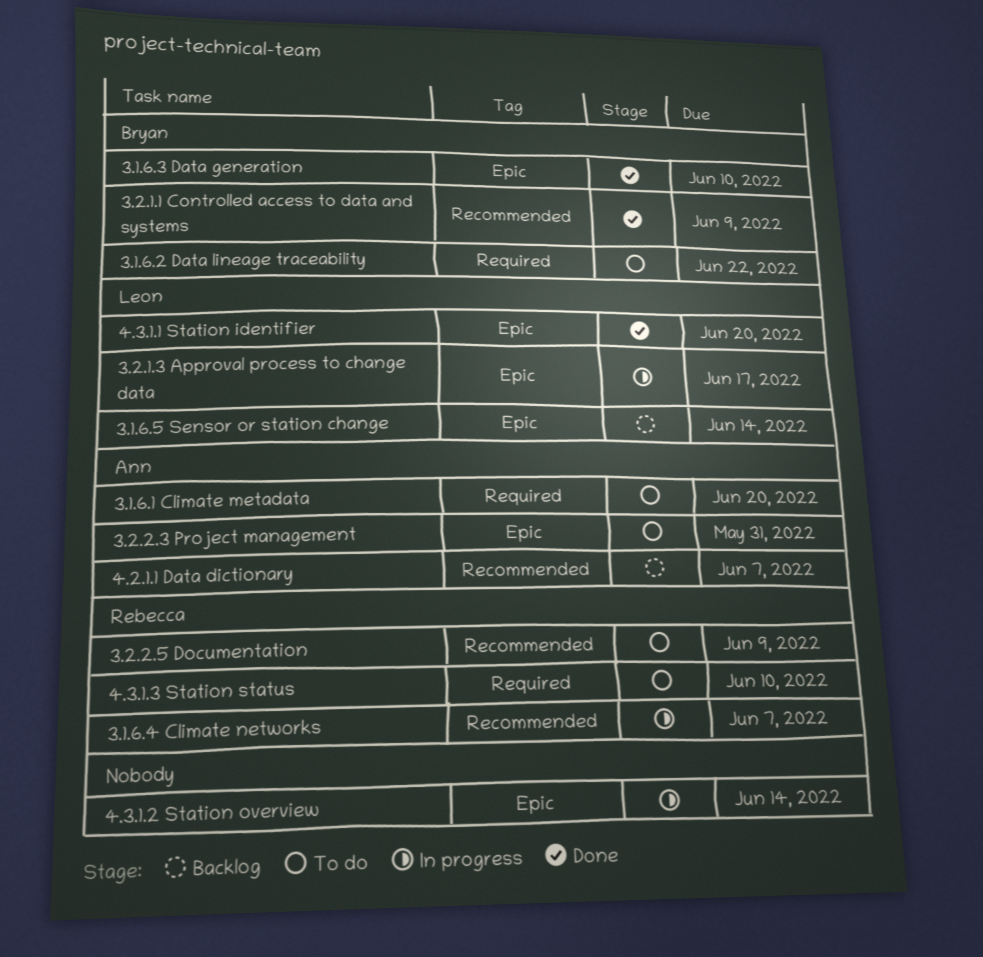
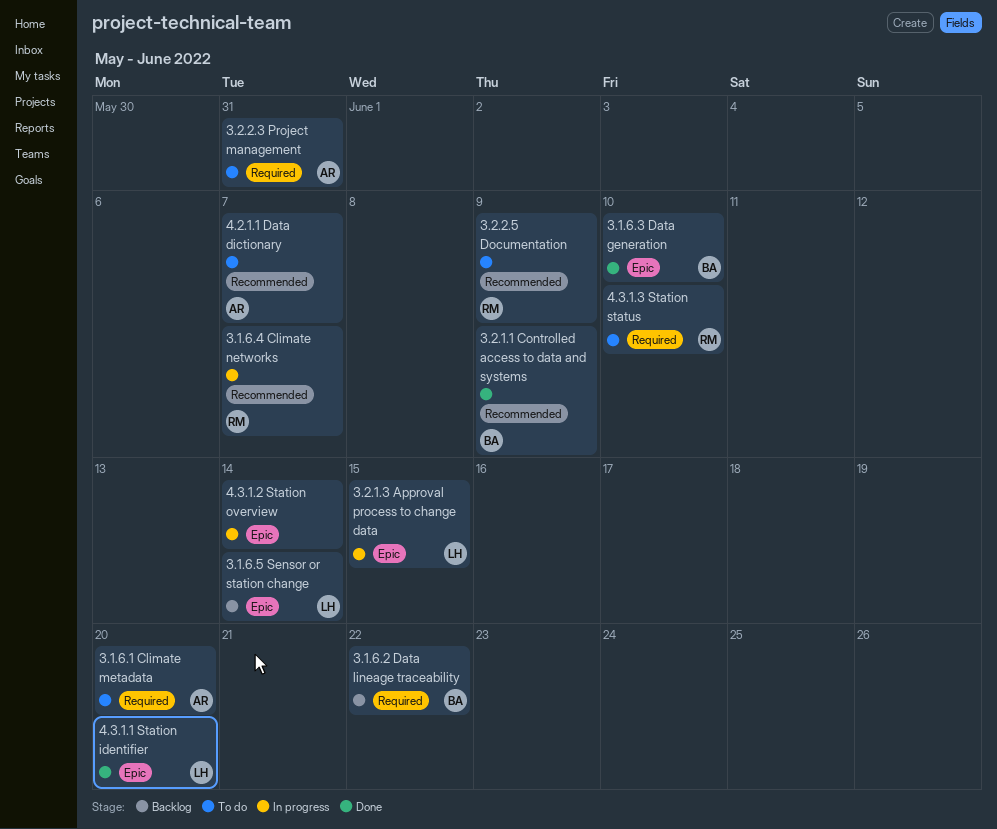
3.1.6.2 Data lineage traceability, status: To do -> Backlog
3.2.1.3 Approval process to change data, due: Jun 17 -> Jun 15
3.2.2.3 Project management, label: Epic -> Required
4.2.1.1 Data dictionary, status: Backlog -> To do

